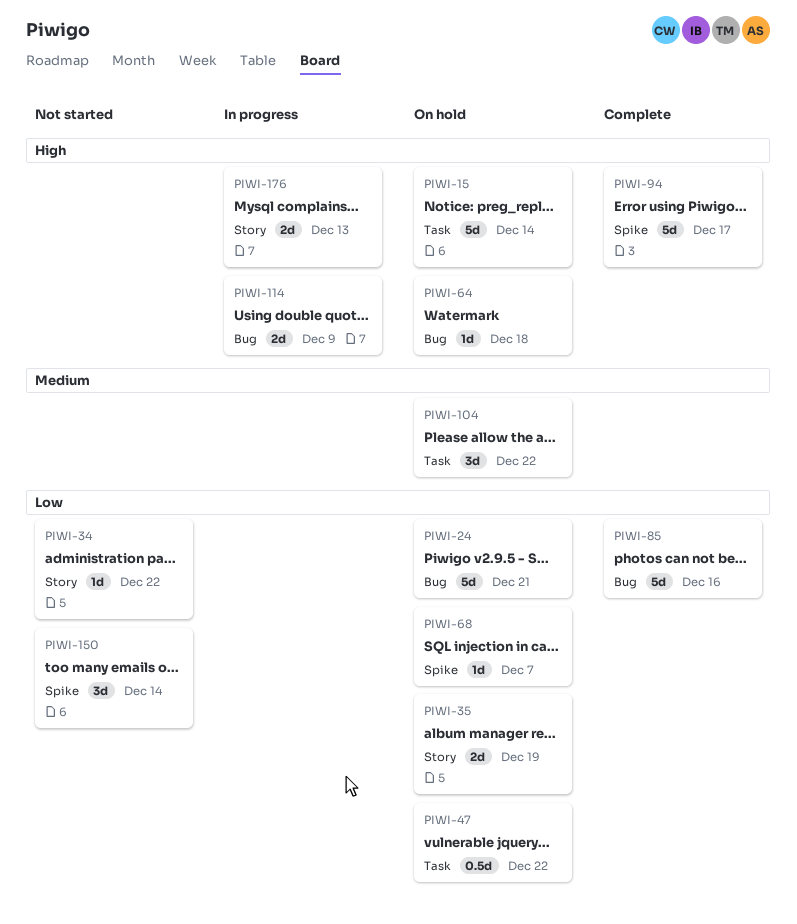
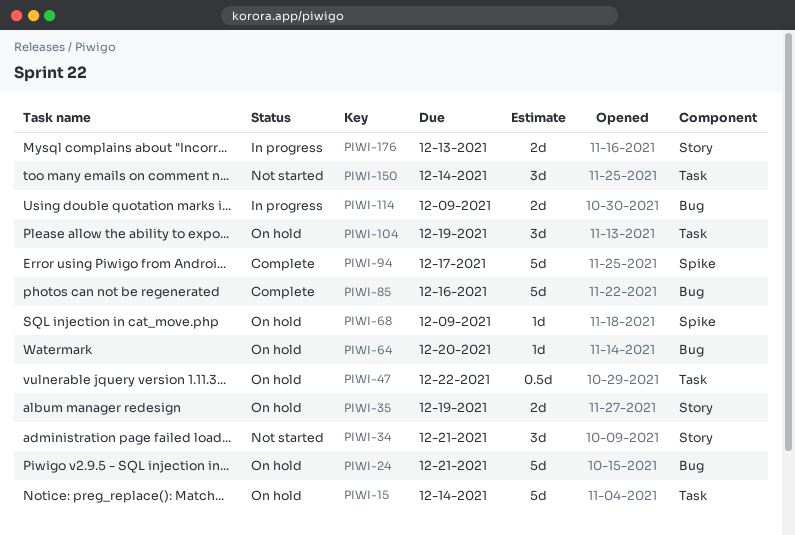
PIWI-34, estimate: 1d -> 3d
PIWI-34, due: Dec 22 -> Dec 21
PIWI-64, due: Dec 18 -> Dec 20
PIWI-68, due: Dec 7 -> Dec 9
PIWI-104, due: Dec 22 -> Dec 19
PIWI-150, label: Spike -> Task

